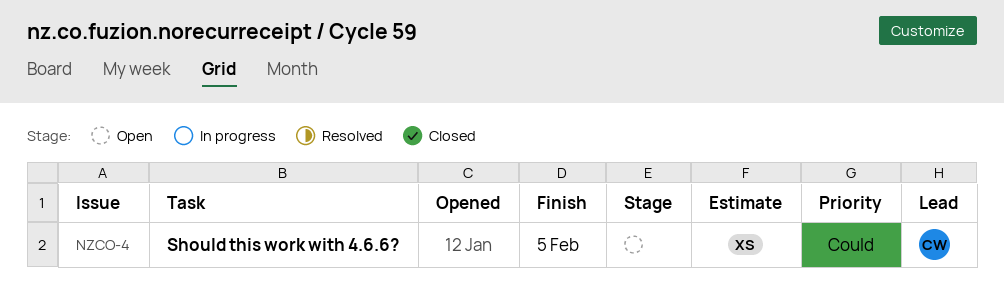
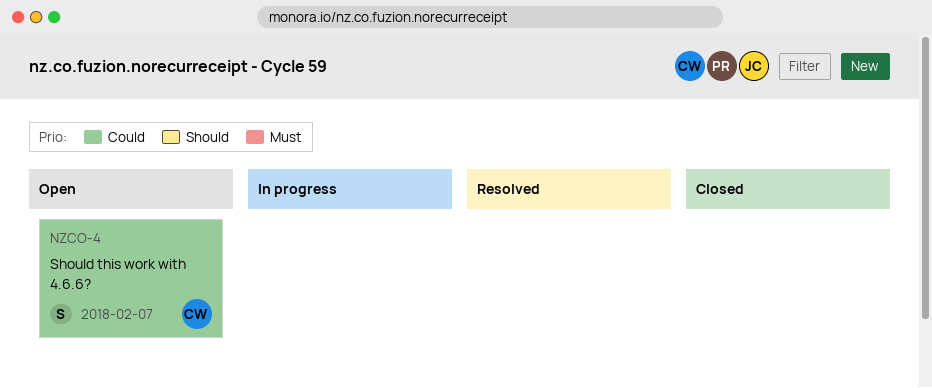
NZCO-4, estimate: XS -> S
NZCO-4, due: Feb 5 -> Feb 7

